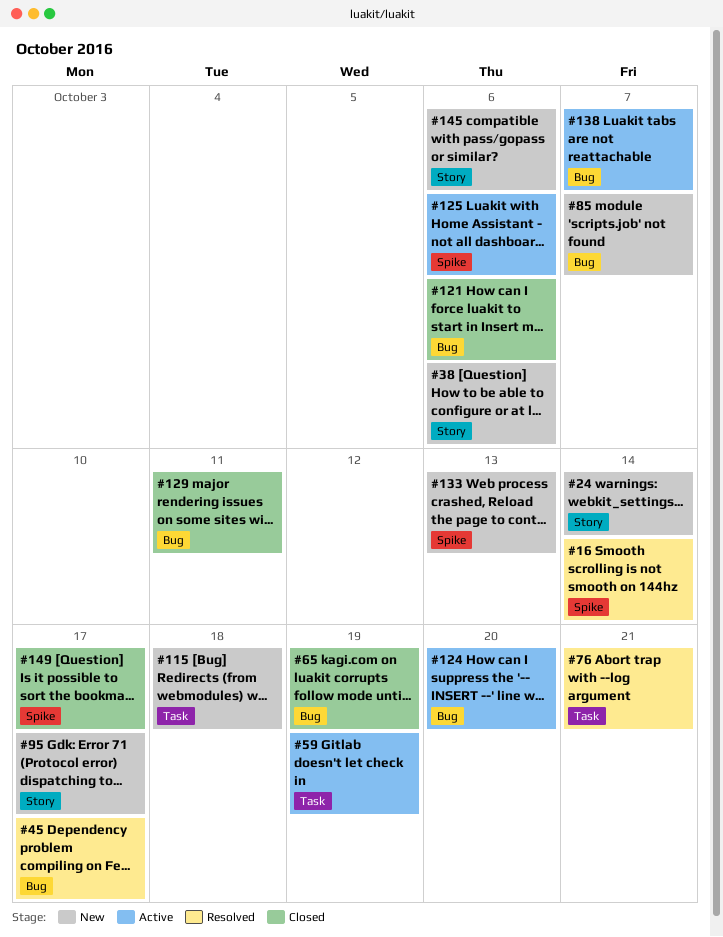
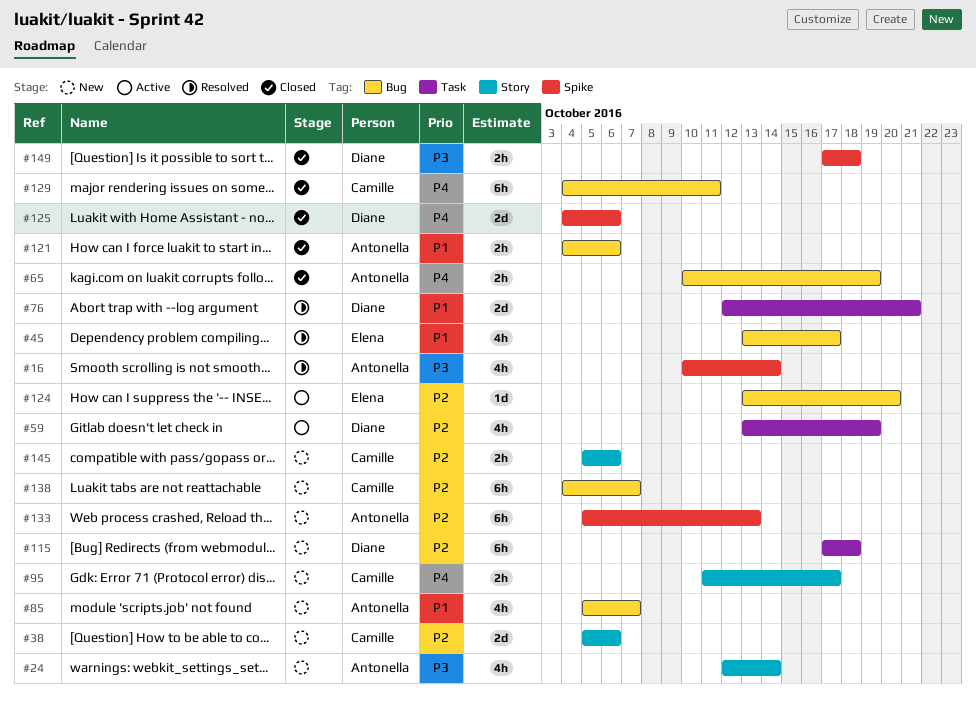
#125, status: Active -> Closed
#138, status: Active -> New
#149, due: Oct 17 -> Oct 18

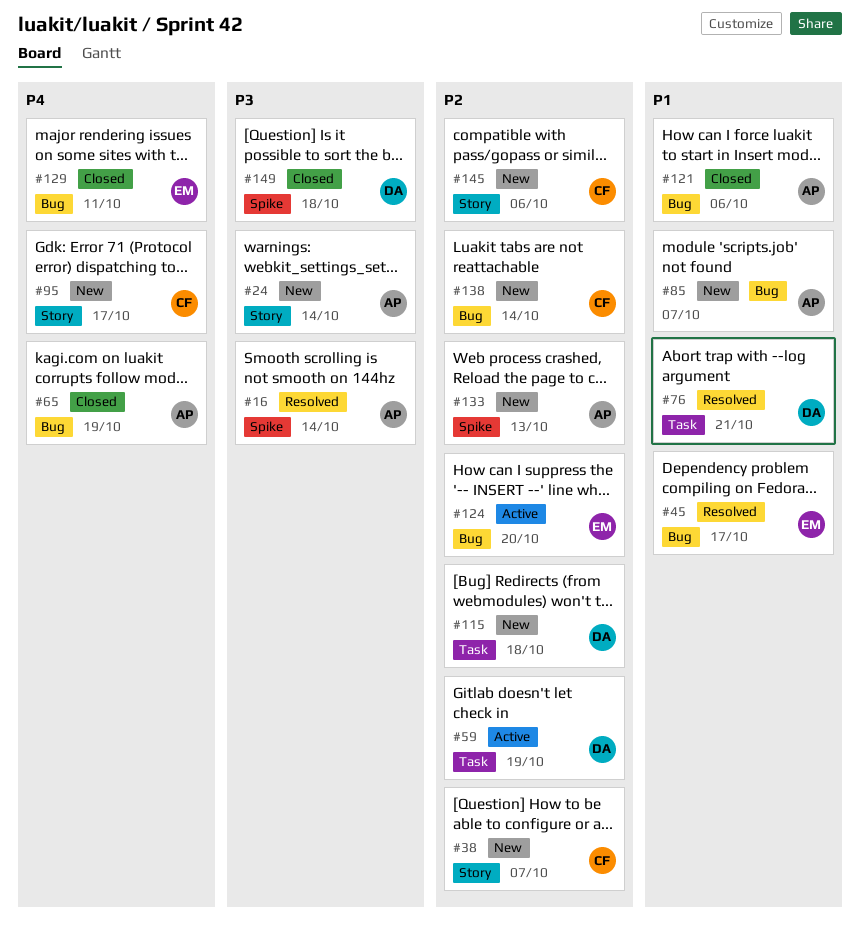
#38, due: Oct 6 -> Oct 7
#125: present -> none
#129, owner: Camille -> Elena
#138, due: Oct 7 -> Oct 14

